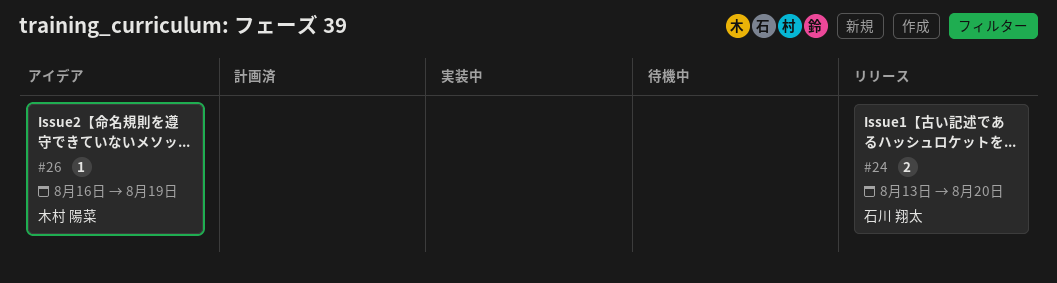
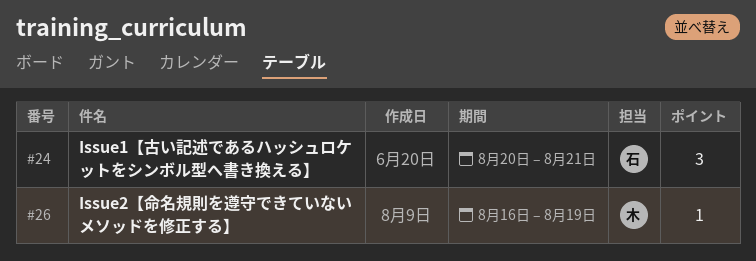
#24, estimate: 2 -> 3
#24, start: Aug 13 -> Aug 20
#24, due: Aug 20 -> Aug 21

